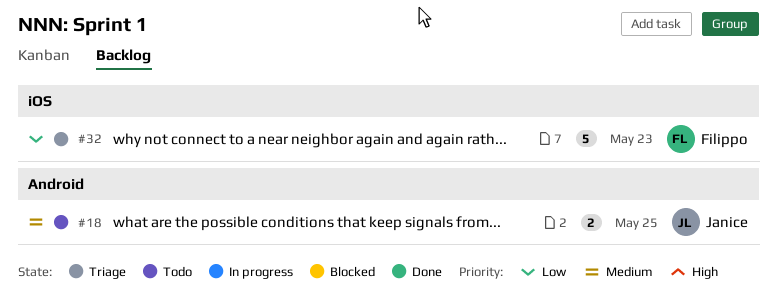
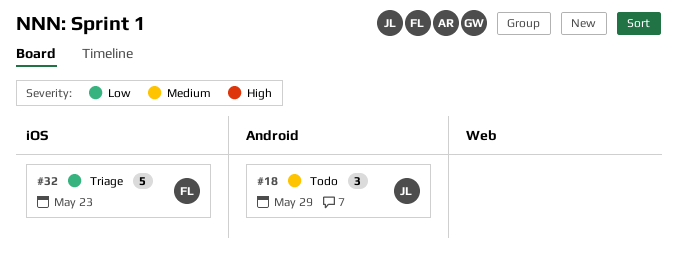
#18, estimate: 2 -> 3
#18, due: May 25 -> May 29

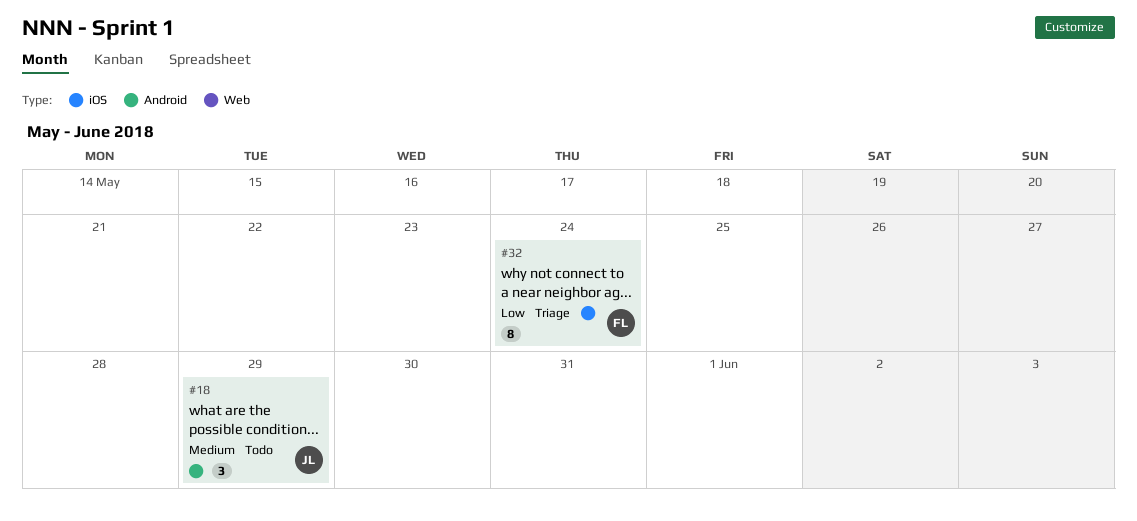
#32, estimate: 5 -> 8
#32, due: May 23 -> May 24

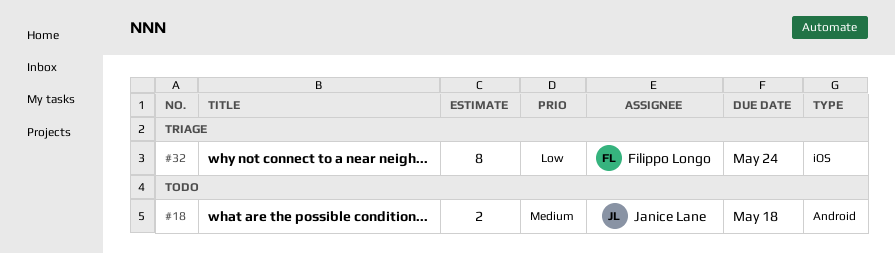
#18, estimate: 3 -> 2
#18, due: May 29 -> May 18

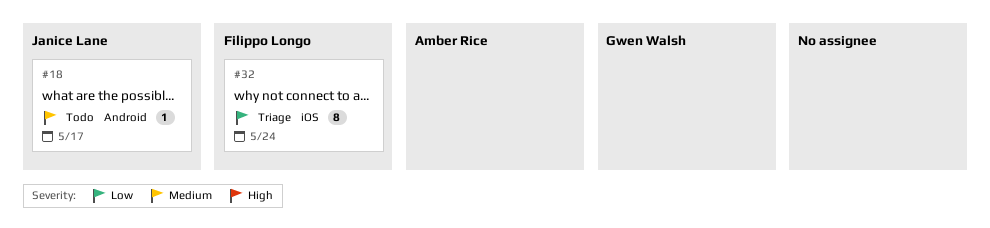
#18, estimate: 2 -> 1
#18, due: May 18 -> May 17

